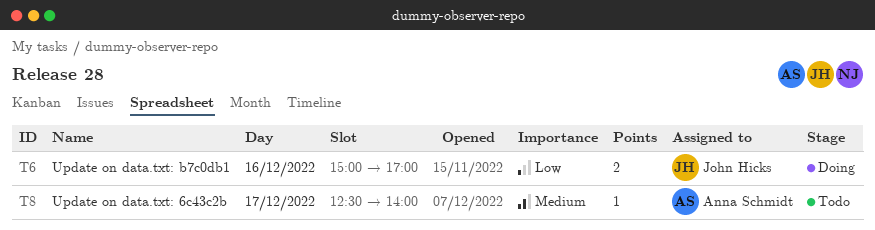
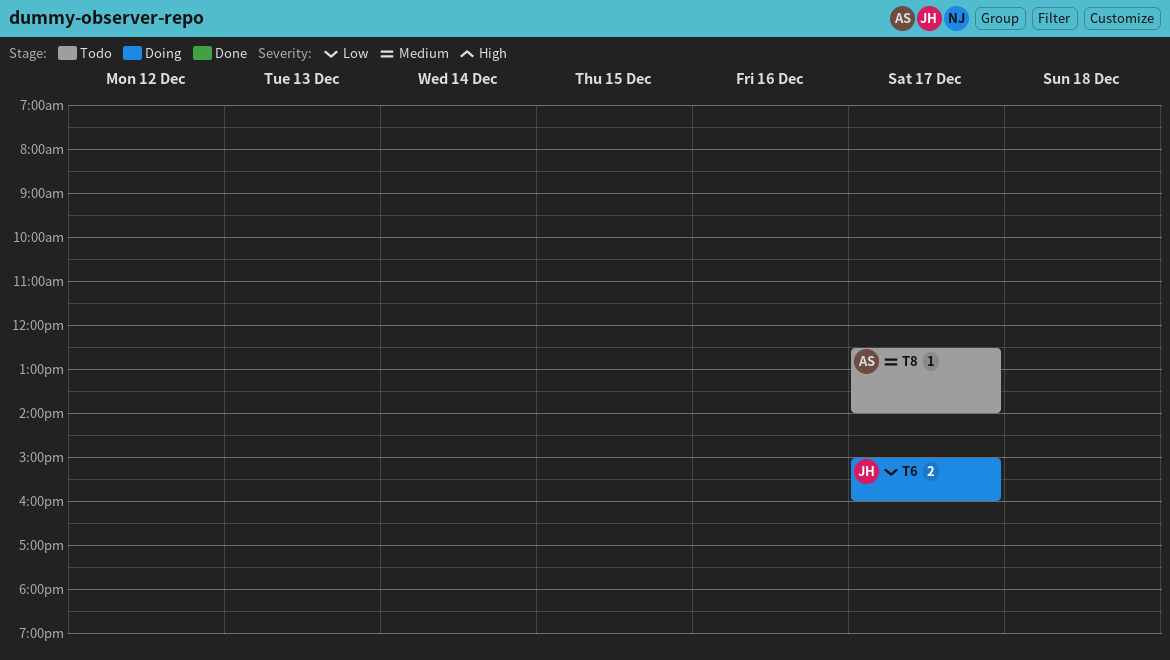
T6, day: Dec 16 -> Dec 17
T6, ends: 17:00 -> 16:00

